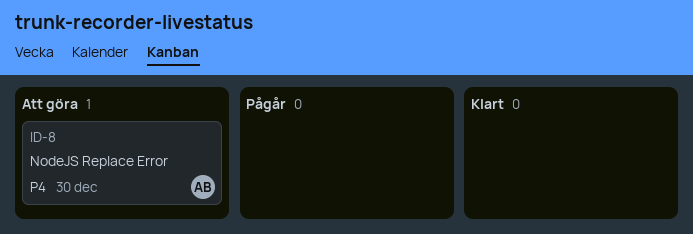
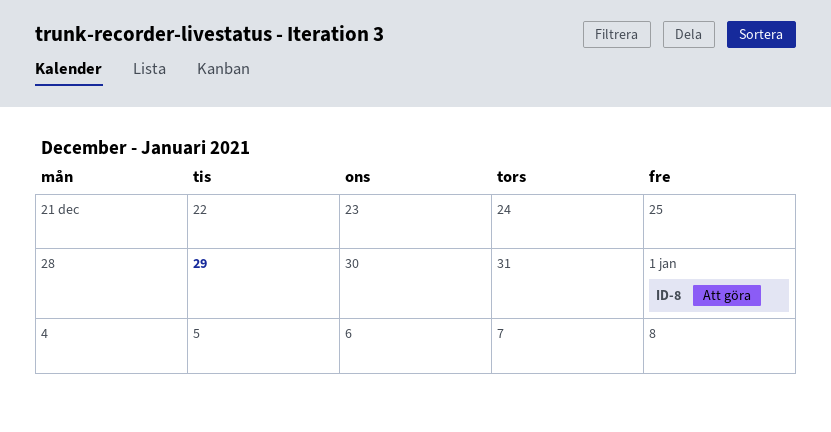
ID-8, due: Dec 30 -> Jan 1

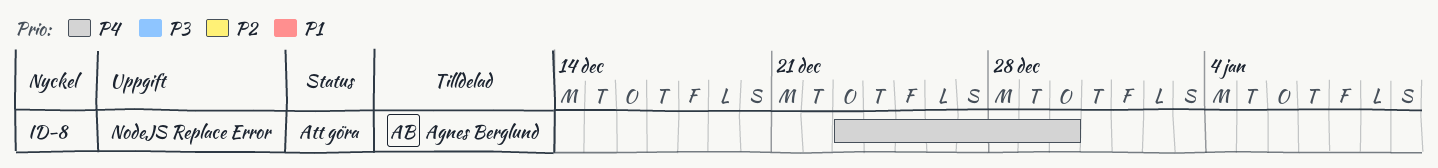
ID-8, due: Jan 1 -> Dec 30

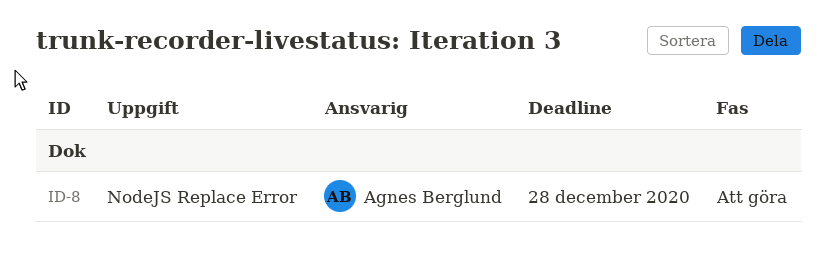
ID-8, due: Dec 30 -> Dec 28

